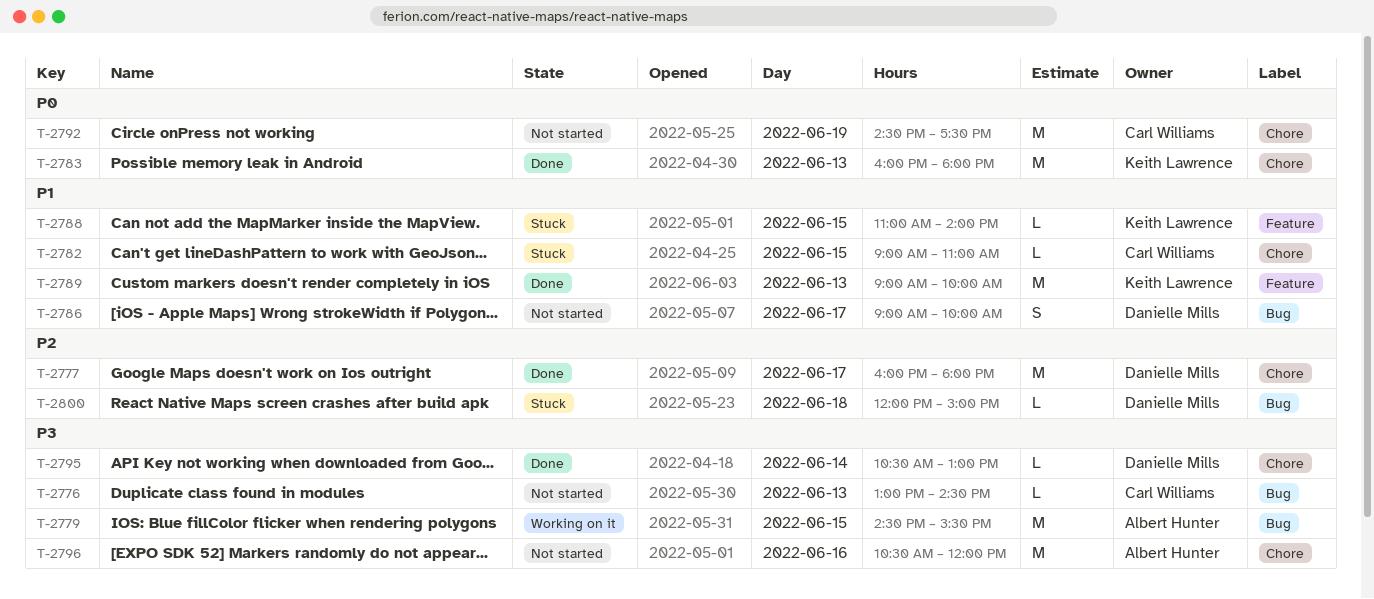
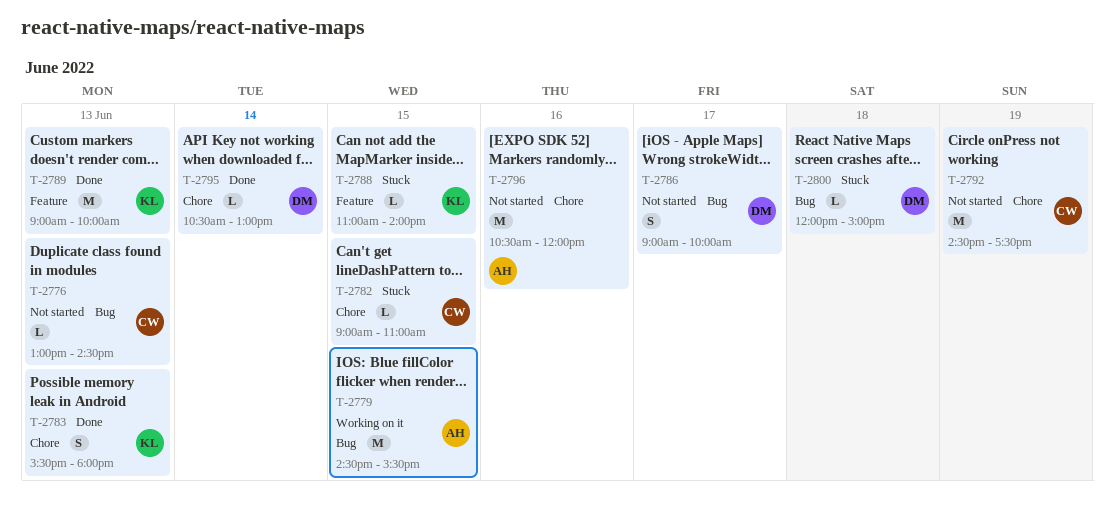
T-2777: present -> none
T-2783, estimate: M -> S
T-2783, begins: 16:00 -> 15:30

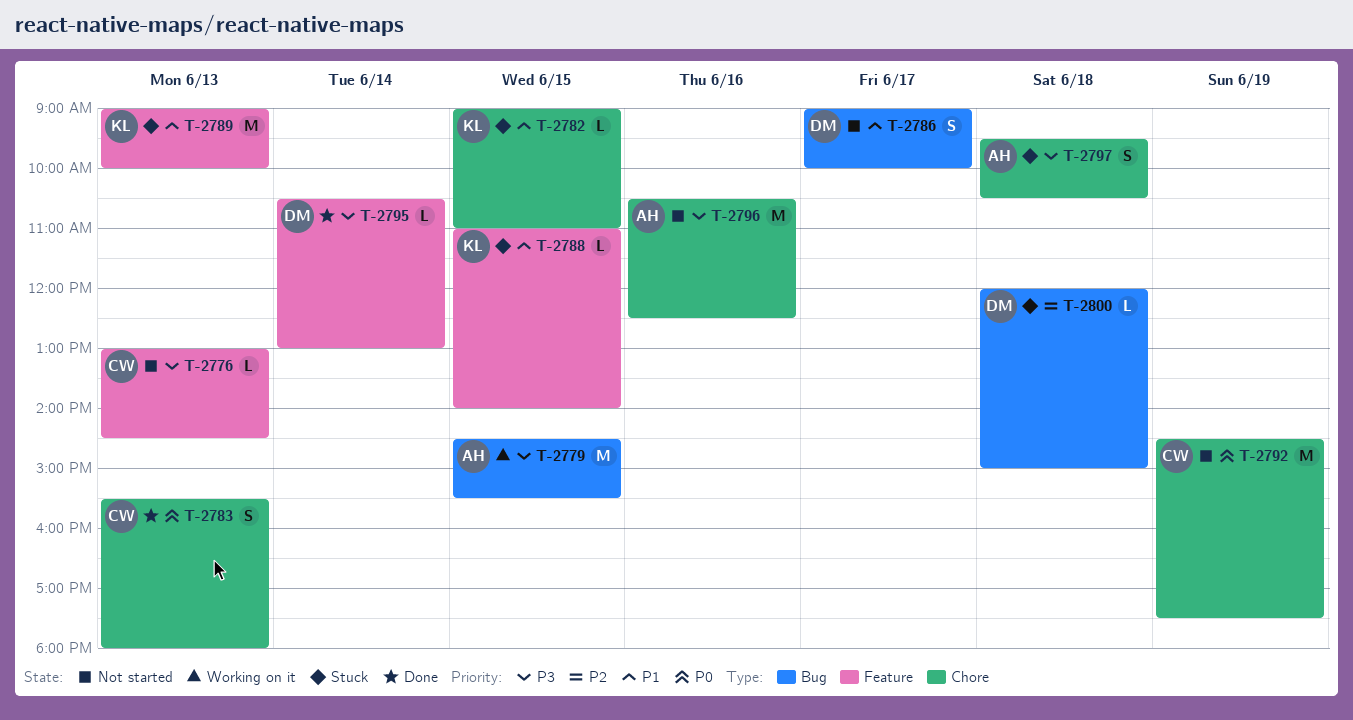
T-2776, label: Bug -> Feature
T-2782, owner: CW -> KL
T-2783, owner: KL -> CW
T-2789, status: Done -> Stuck
T-2795, label: Chore -> Feature
T-2796, ends: 12:00 -> 12:30
T-2797: none -> present

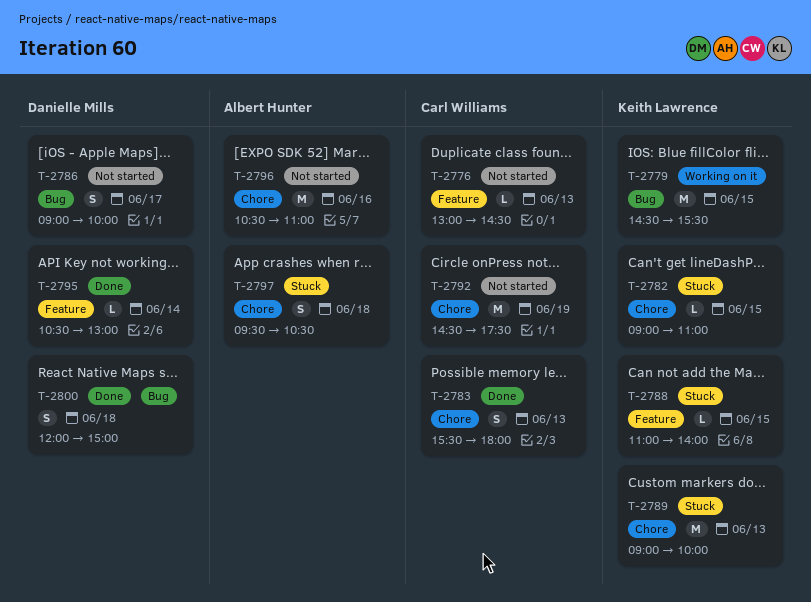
T-2779, owner: Albert Hunter -> Keith Lawrence
T-2789, label: Feature -> Chore
T-2796, ends: 12:30 -> 11:00
T-2800, status: Stuck -> Done
T-2800, estimate: L -> S

